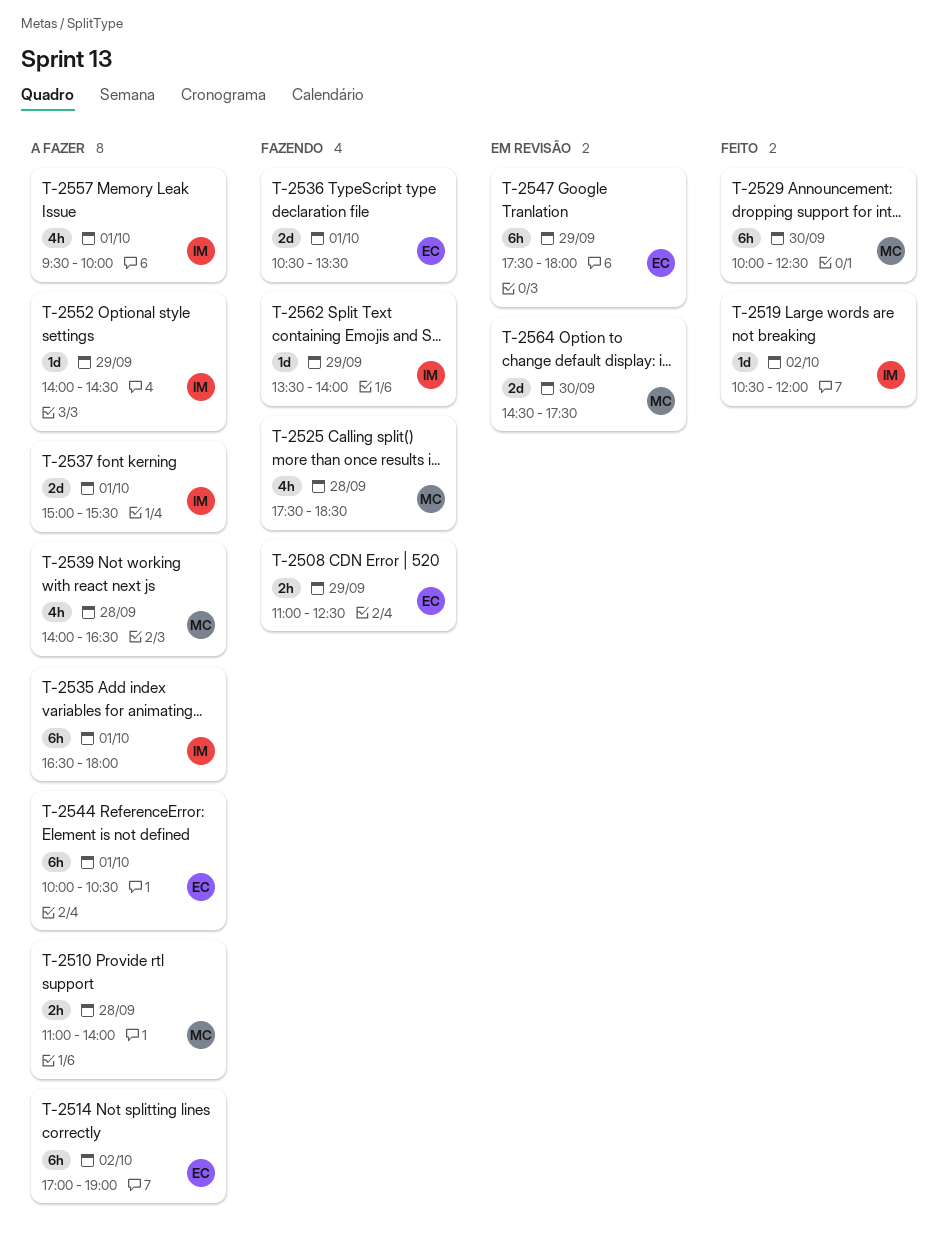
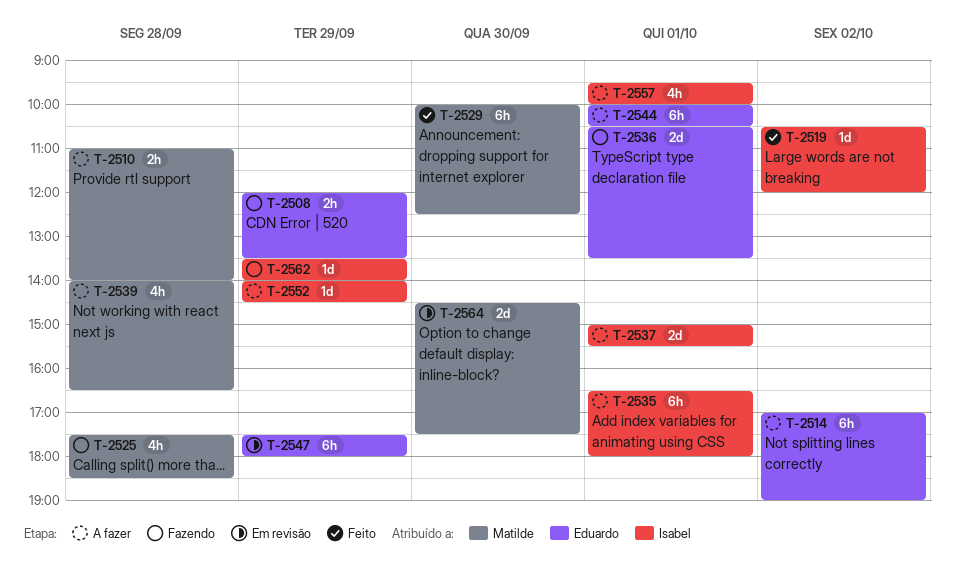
T-2508, begins: 11:00 -> 12:00
T-2508, ends: 12:30 -> 13:30

